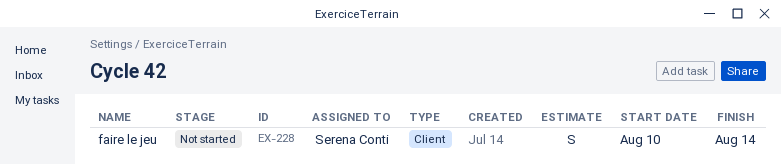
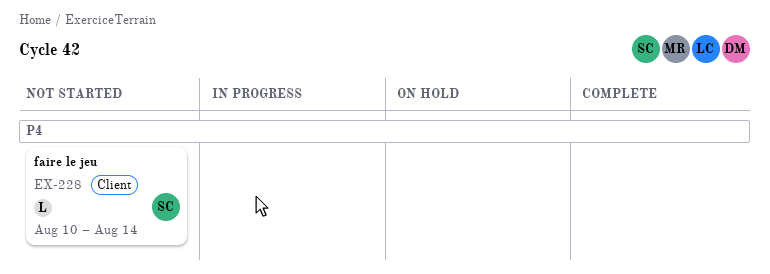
EX-228, estimate: S -> L

